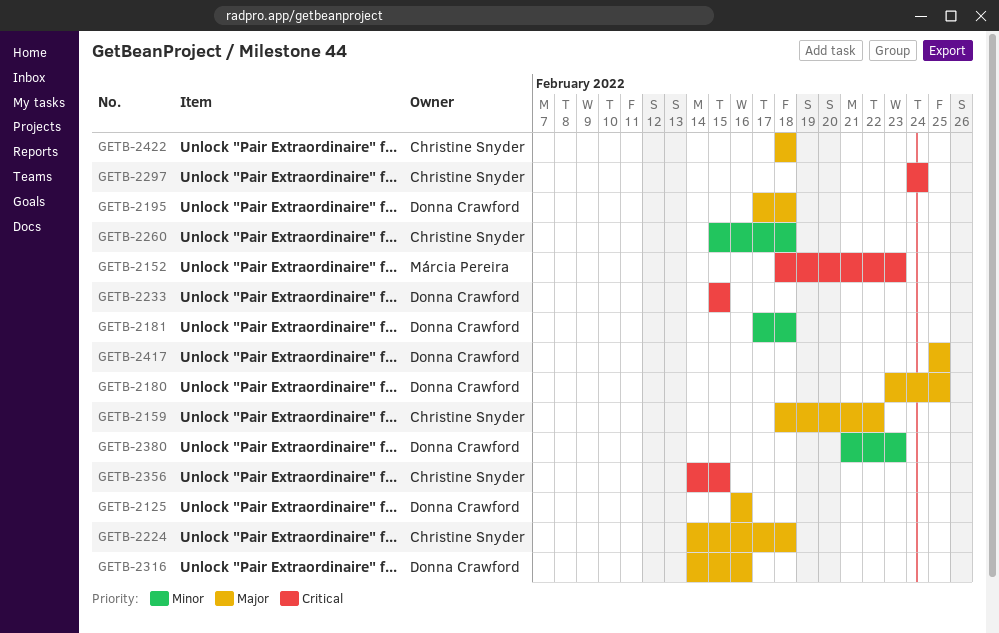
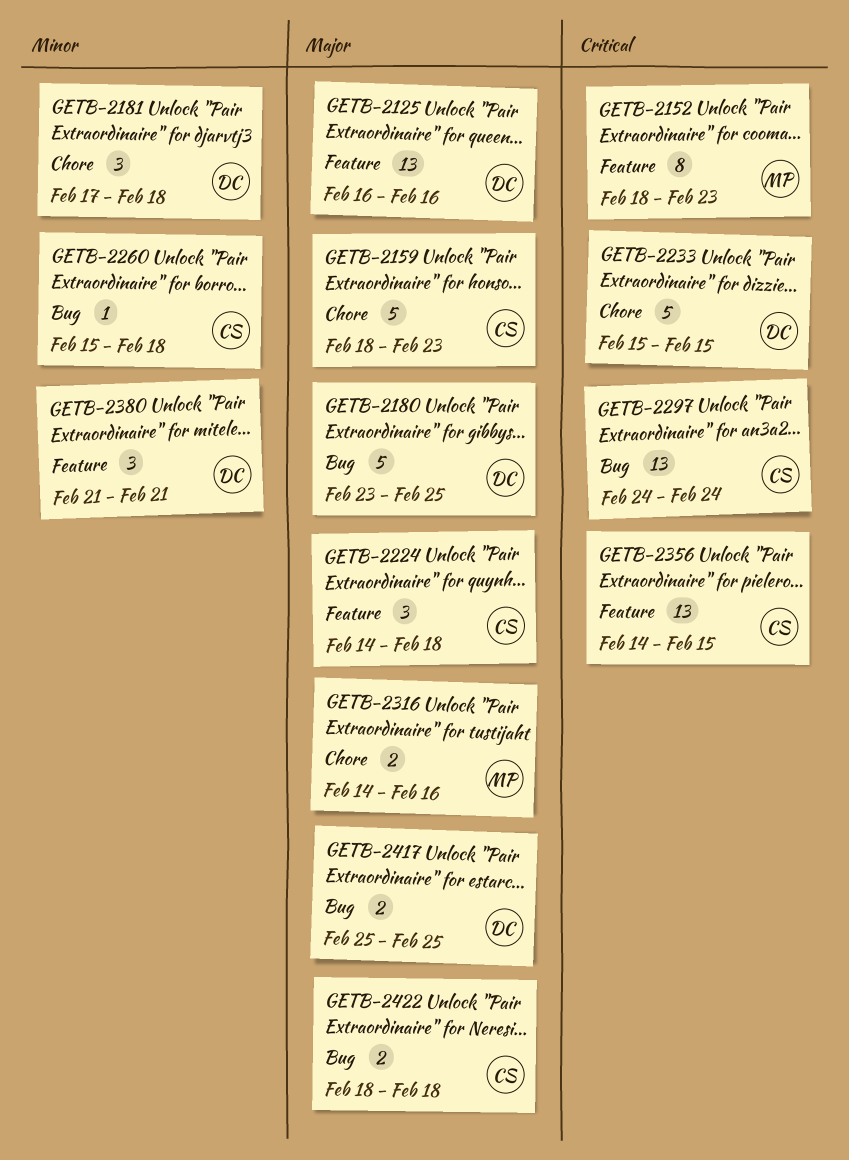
GETB-2159, due: Feb 22 -> Feb 23
GETB-2195: present -> none
GETB-2316, owner: Donna Crawford -> Márcia Pereira
GETB-2380, due: Feb 23 -> Feb 21

